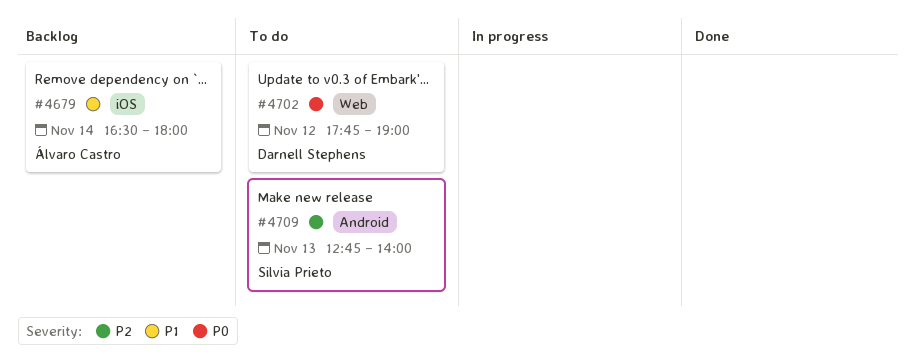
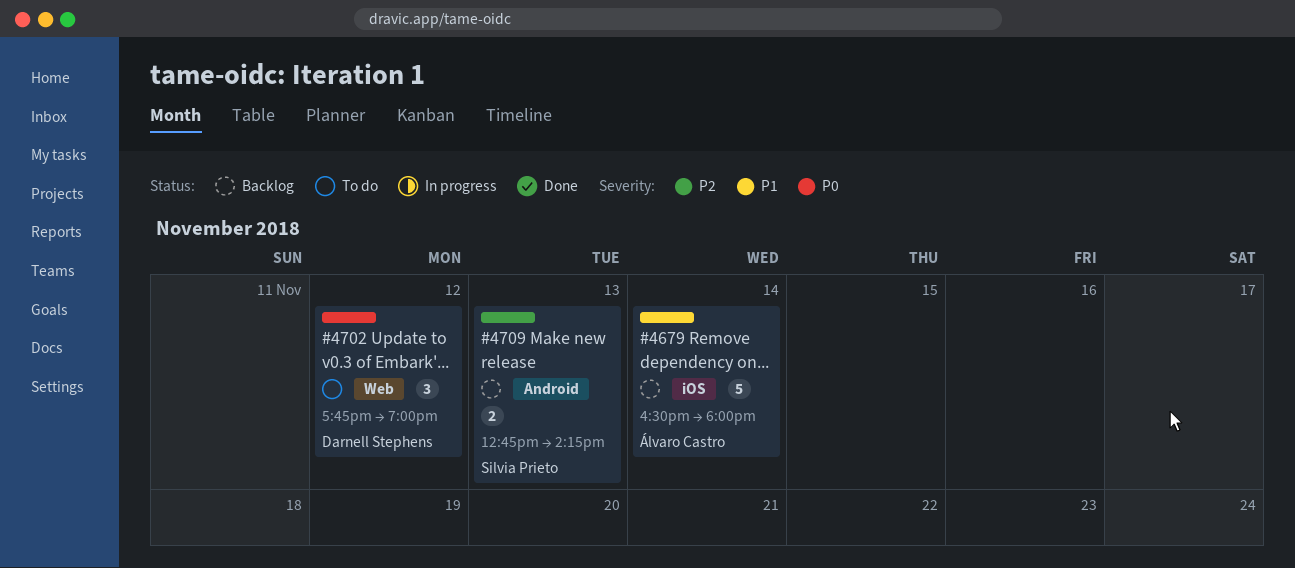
#4709, status: To do -> Backlog
#4709, ends: 14:00 -> 14:15

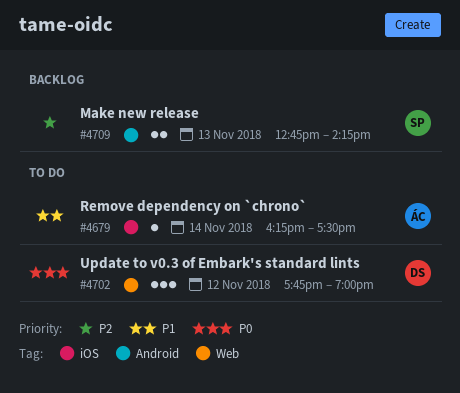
#4679, status: Backlog -> To do
#4679, estimate: 5 -> 1
#4679, begins: 16:30 -> 16:15
#4679, ends: 18:00 -> 17:30

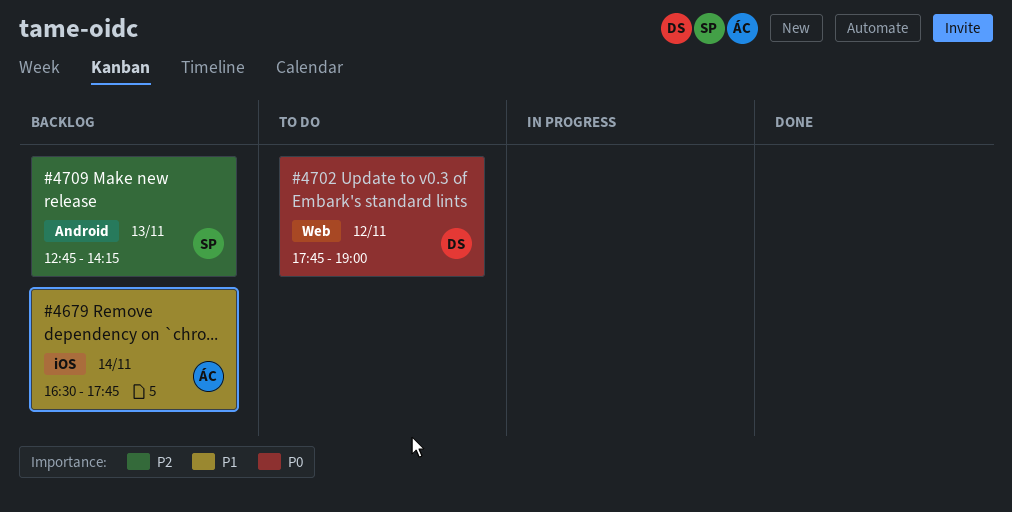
#4679, status: To do -> Backlog
#4679, begins: 16:15 -> 16:30
#4679, ends: 17:30 -> 17:45

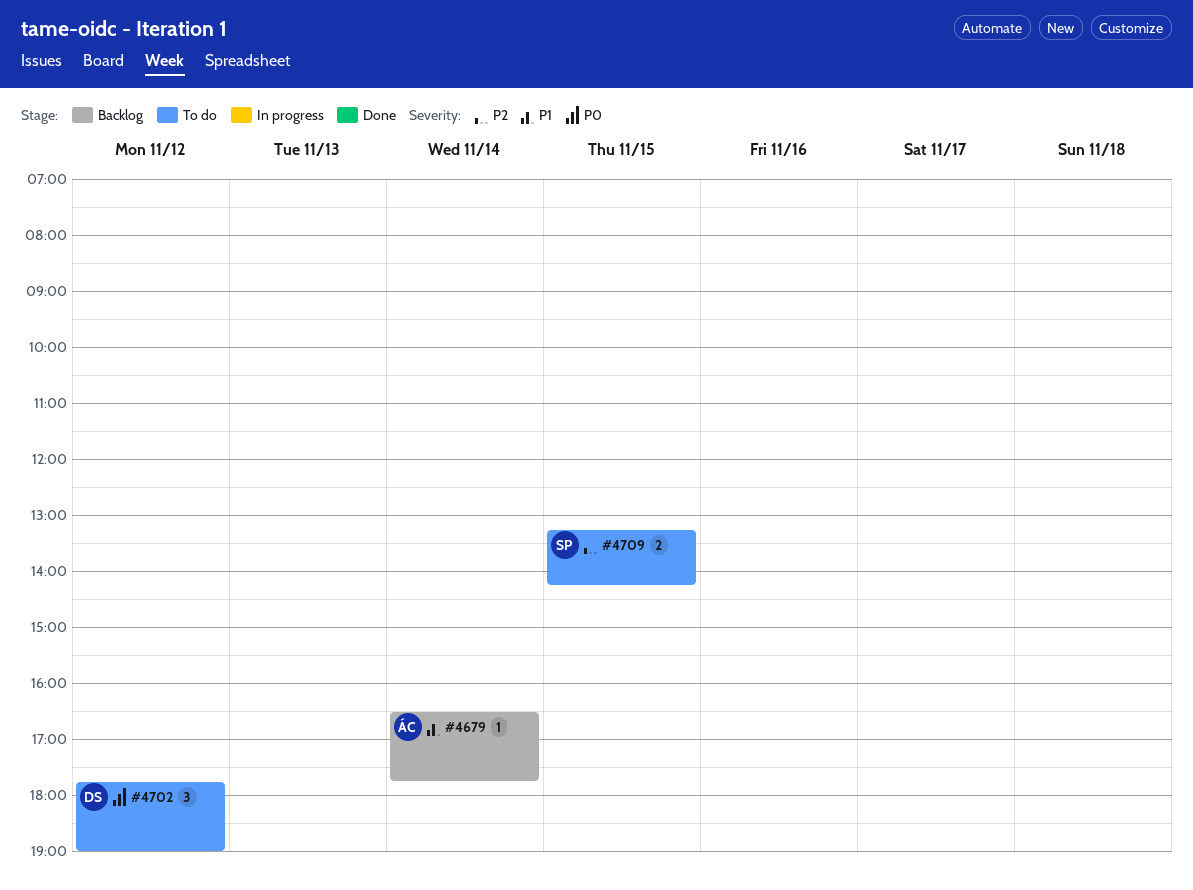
#4709, status: Backlog -> To do
#4709, day: Nov 13 -> Nov 15
#4709, begins: 12:45 -> 13:15

